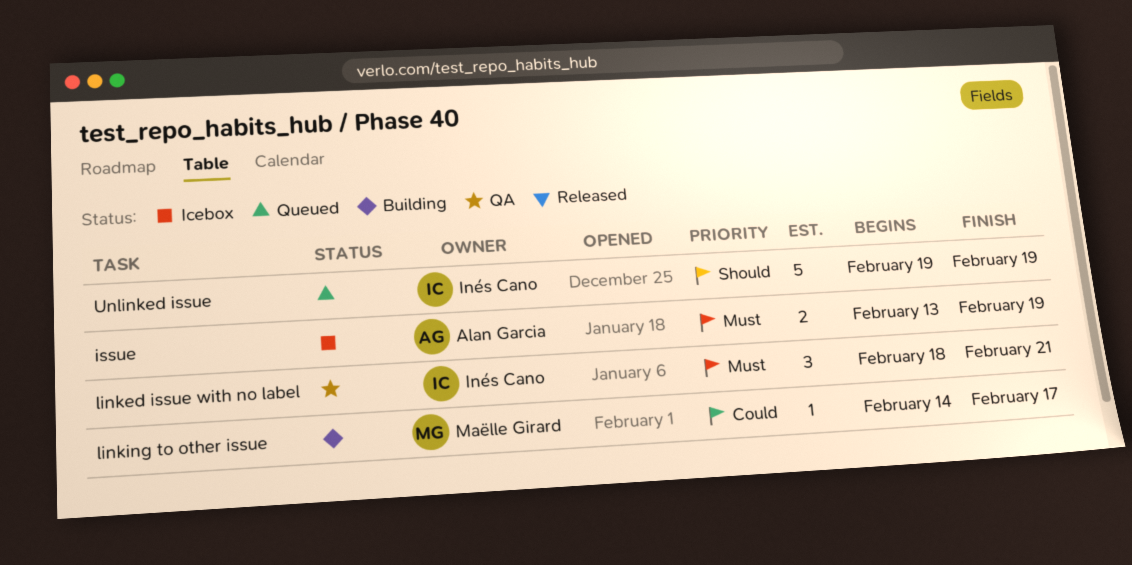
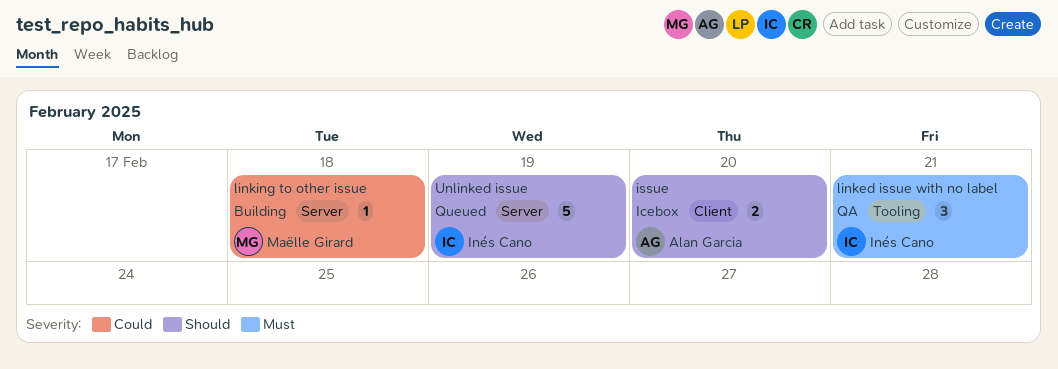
issue, priority: Must -> Should
issue, due: Feb 19 -> Feb 20
linking to other issue, due: Feb 17 -> Feb 18

